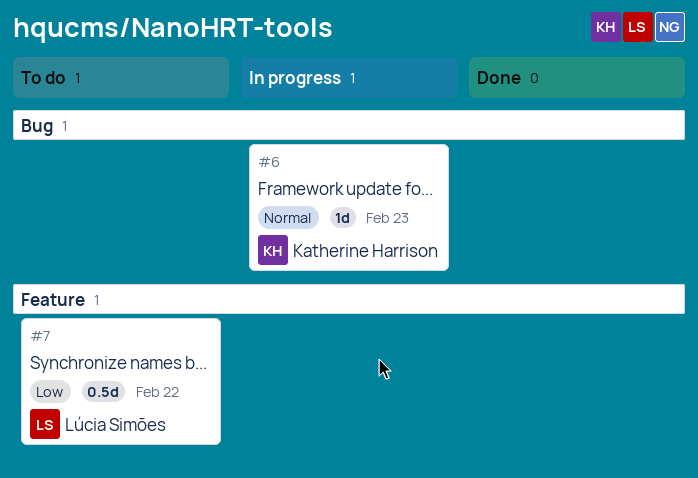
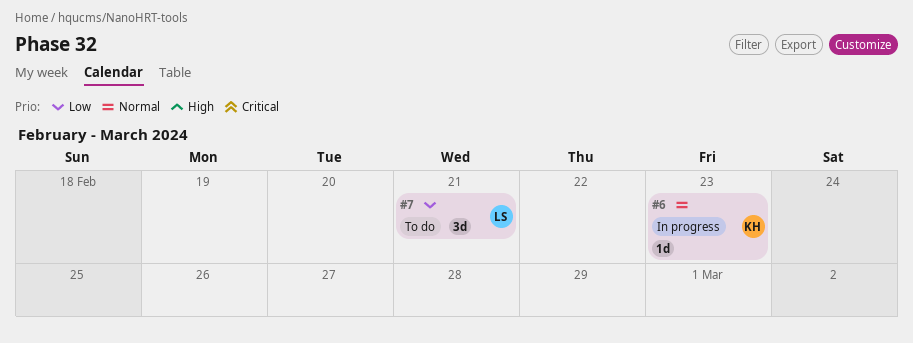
#7, estimate: 0.5d -> 3d
#7, due: Feb 22 -> Feb 21

